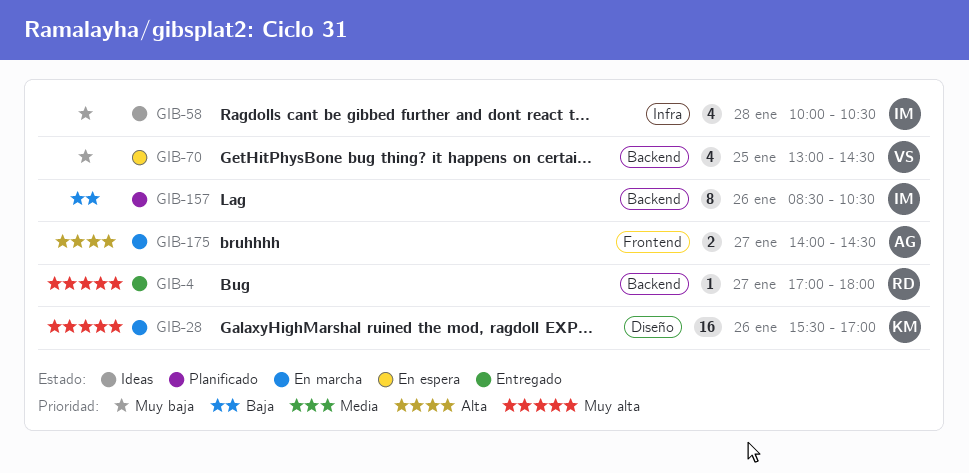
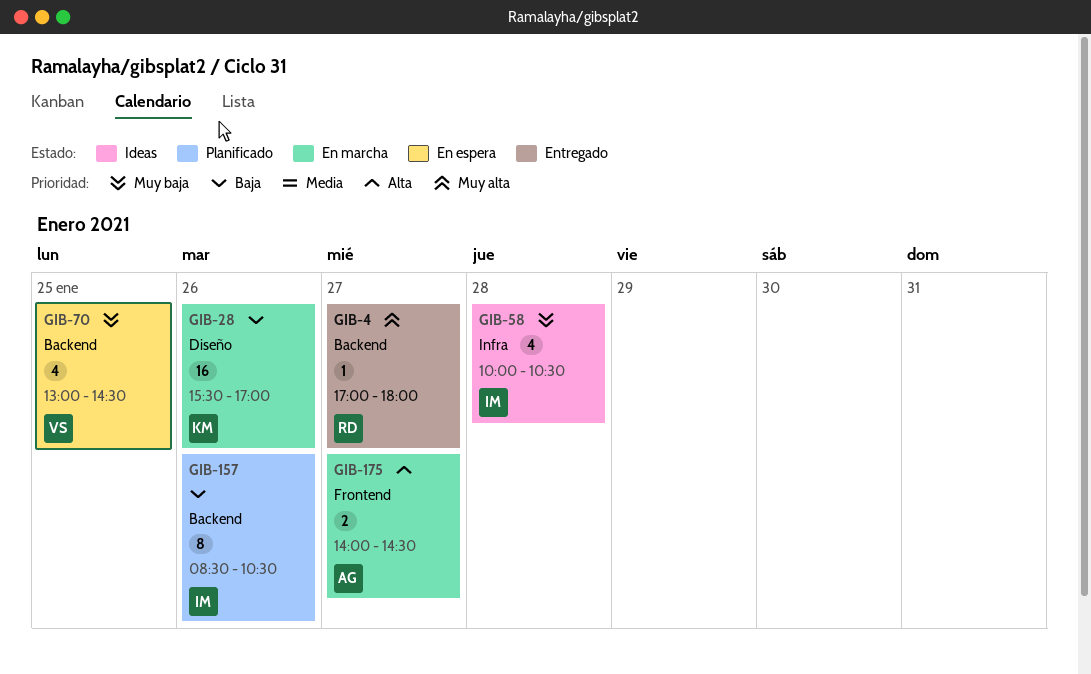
GIB-28, priority: Muy alta -> Baja

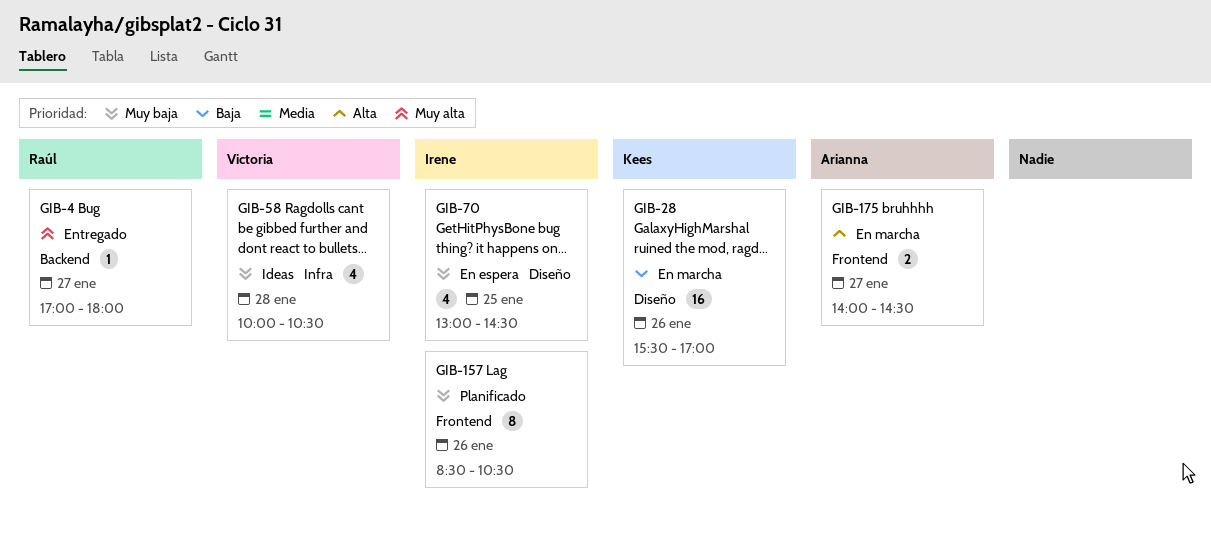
GIB-58, owner: Irene -> Victoria
GIB-70, owner: Victoria -> Irene
GIB-70, label: Backend -> Diseño
GIB-157, priority: Baja -> Muy baja
GIB-157, label: Backend -> Frontend

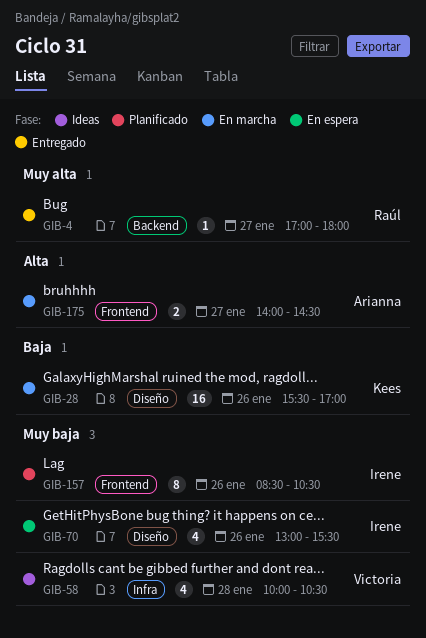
GIB-70, day: Jan 25 -> Jan 26
GIB-70, ends: 14:30 -> 15:30

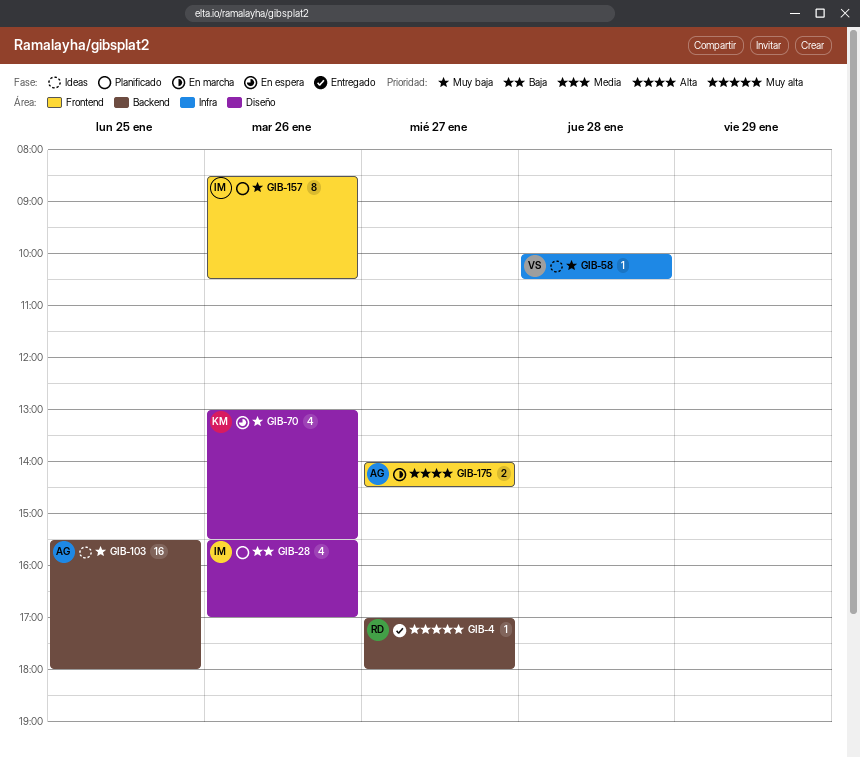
GIB-28, status: En marcha -> Planificado
GIB-28, owner: Kees -> Irene
GIB-28, estimate: 16 -> 4
GIB-58, estimate: 4 -> 1
GIB-70, owner: Irene -> Kees
GIB-103: none -> present

